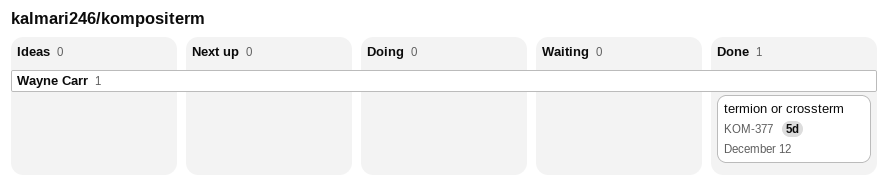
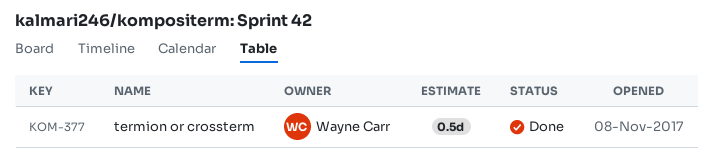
KOM-377, estimate: 5d -> 0.5d

